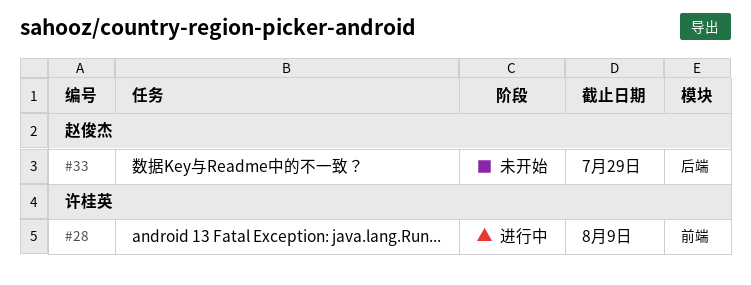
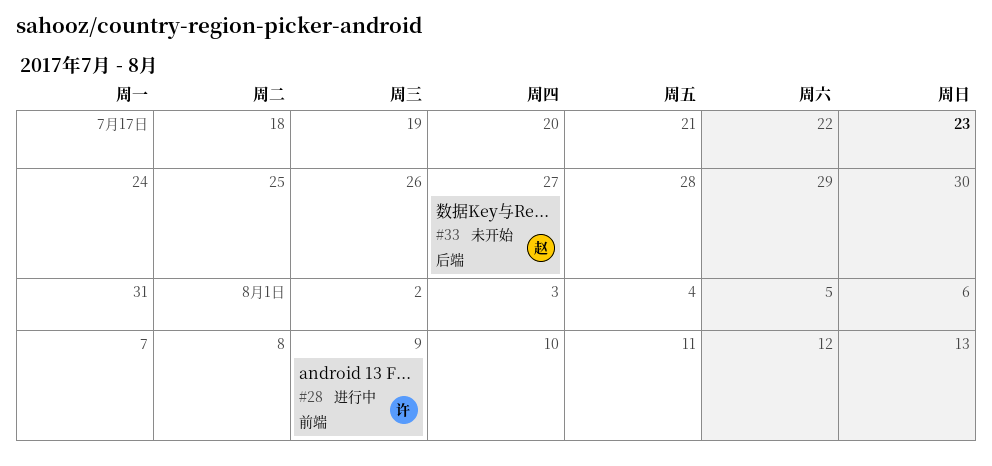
#33, due: Jul 29 -> Jul 27

